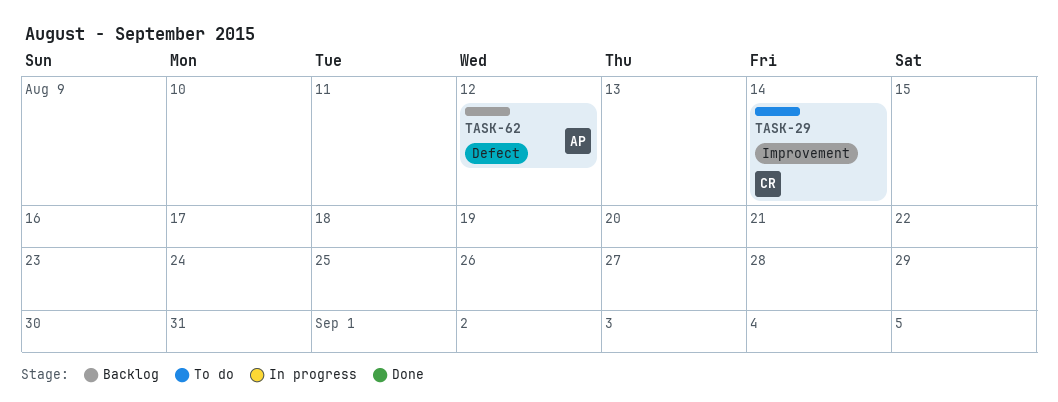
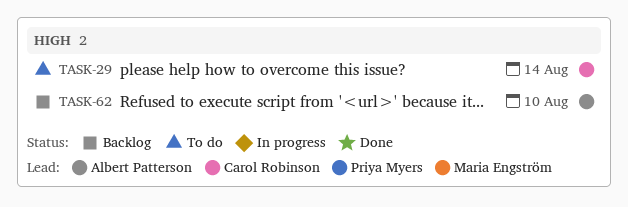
TASK-62, due: Aug 12 -> Aug 10

